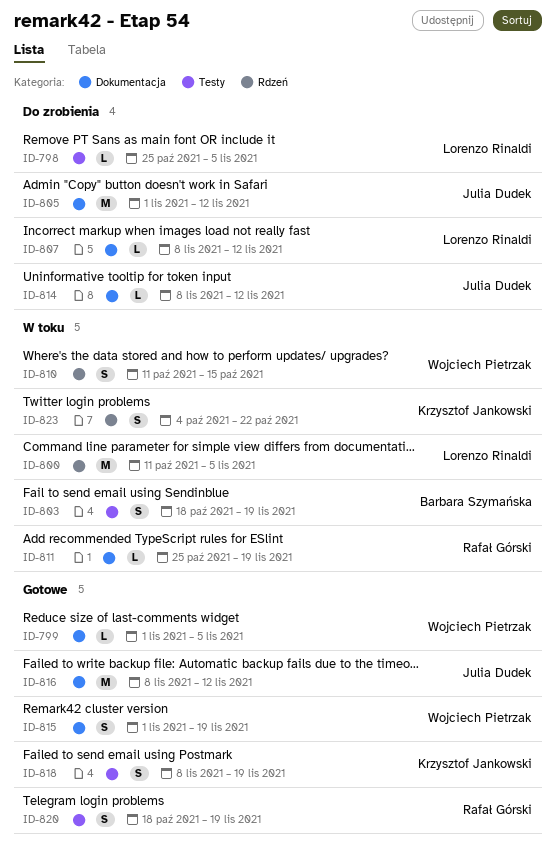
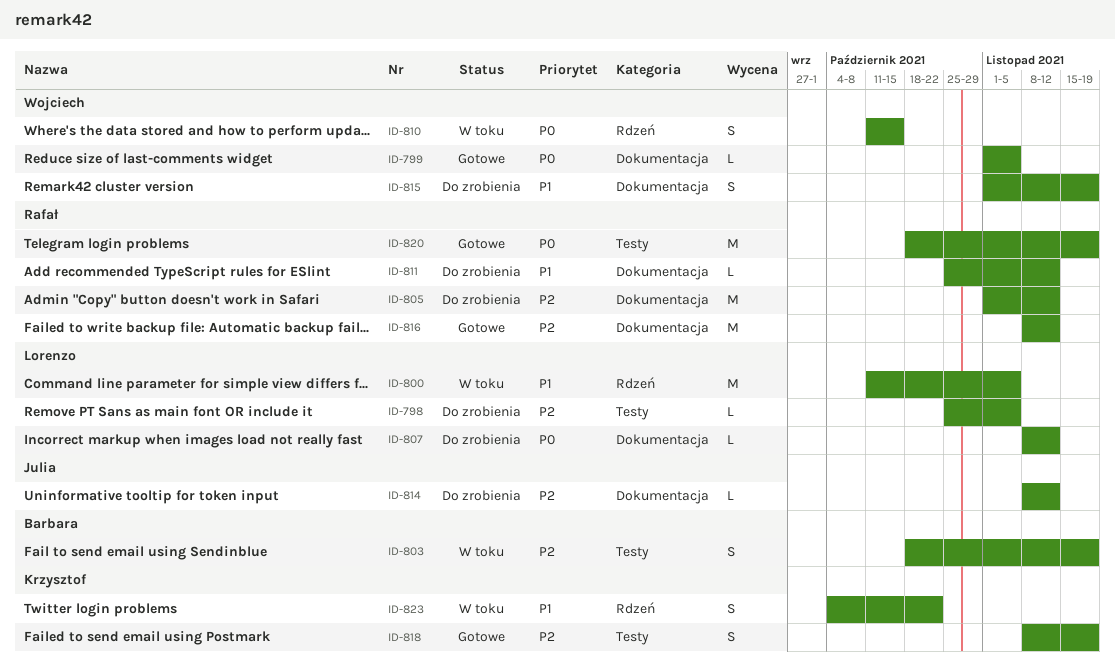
ID-805, owner: Julia Dudek -> Rafał Górski
ID-811, status: W toku -> Do zrobienia
ID-811, due: Nov 19 -> Nov 12
ID-815, status: Gotowe -> Do zrobienia
ID-816, owner: Julia Dudek -> Rafał Górski
ID-820, estimate: S -> M

